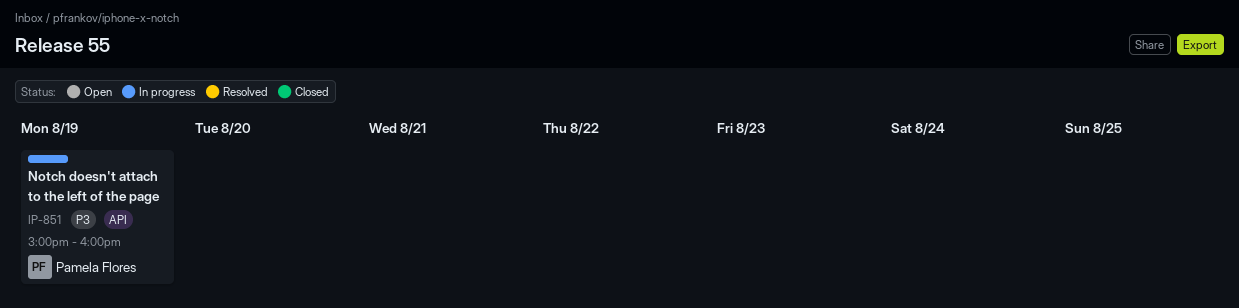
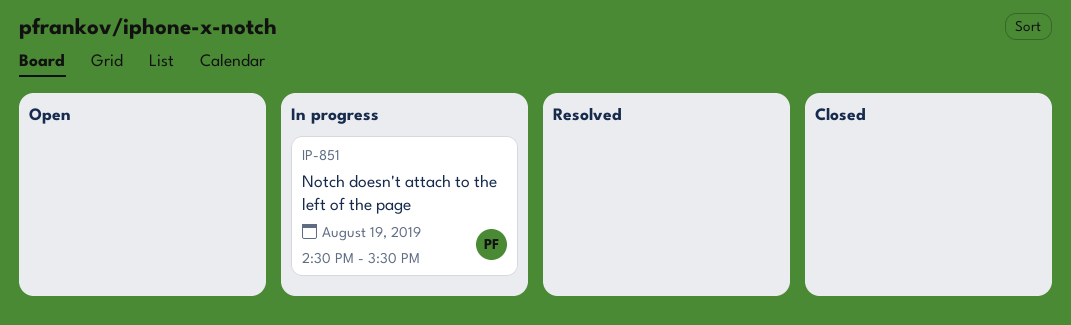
IP-851, begins: 15:00 -> 14:30
IP-851, ends: 16:00 -> 15:30

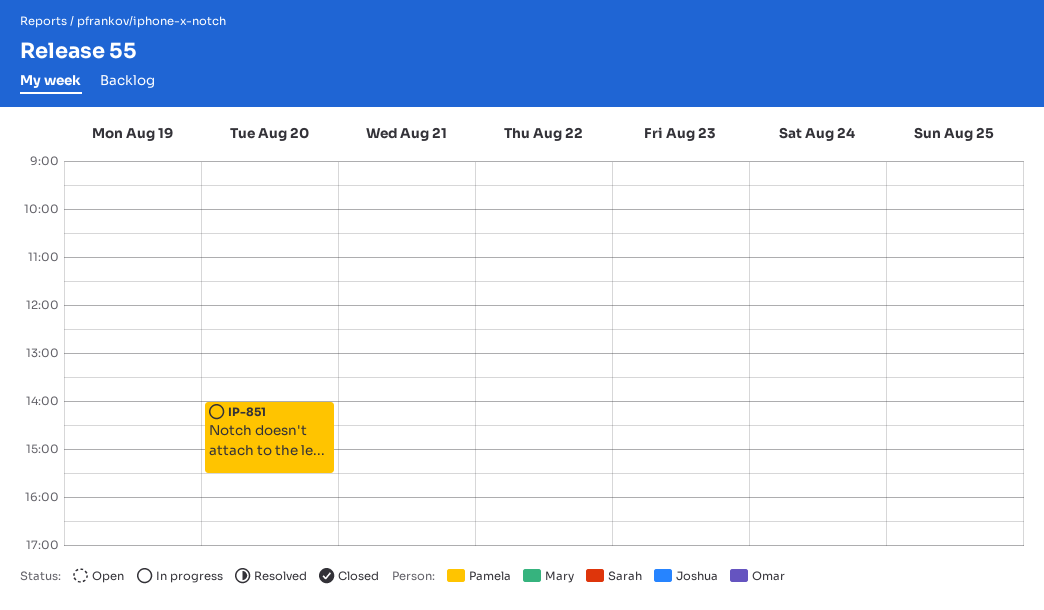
IP-851, day: Aug 19 -> Aug 20
IP-851, begins: 14:30 -> 14:00

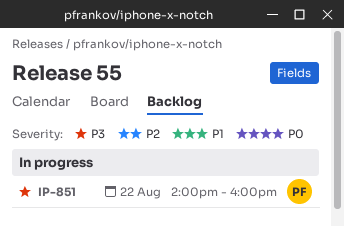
IP-851, day: Aug 20 -> Aug 22
IP-851, ends: 15:30 -> 16:00

